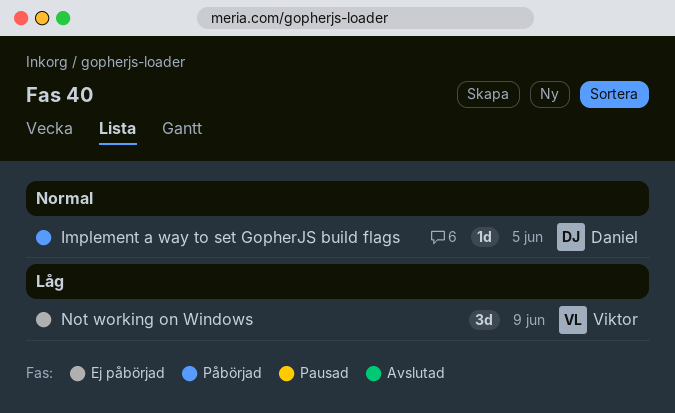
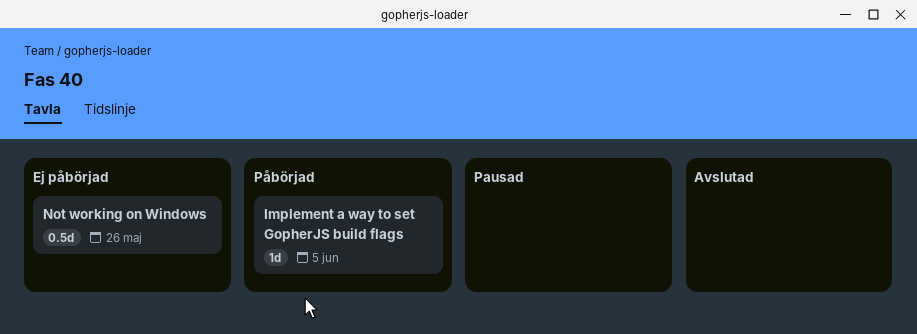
Not working on Windows, estimate: 3d -> 0.5d
Not working on Windows, due: Jun 9 -> May 26

